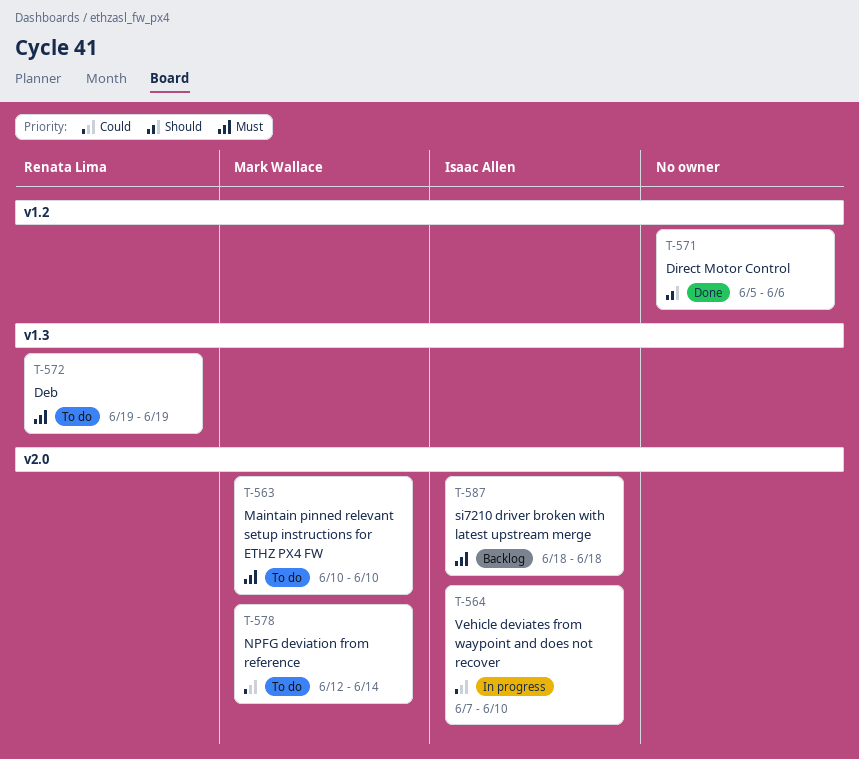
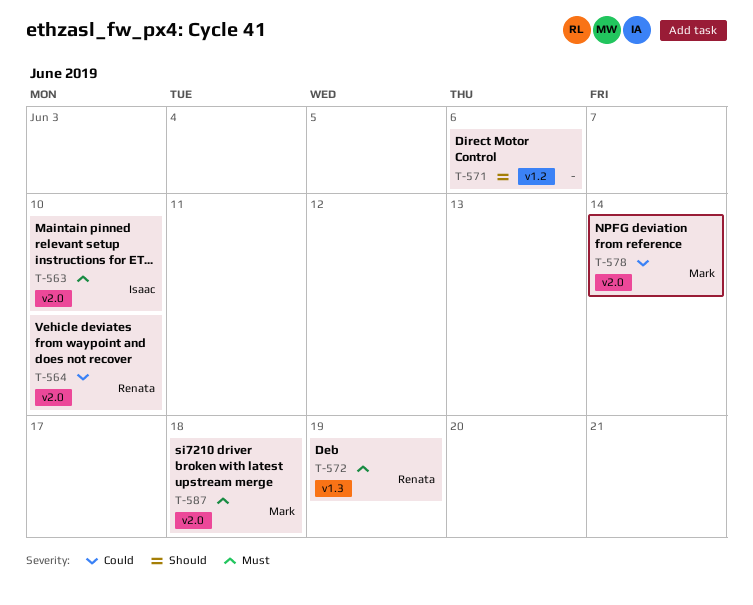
T-563, owner: Mark Wallace -> Isaac Allen
T-564, owner: Isaac Allen -> Renata Lima
T-587, owner: Isaac Allen -> Mark Wallace

